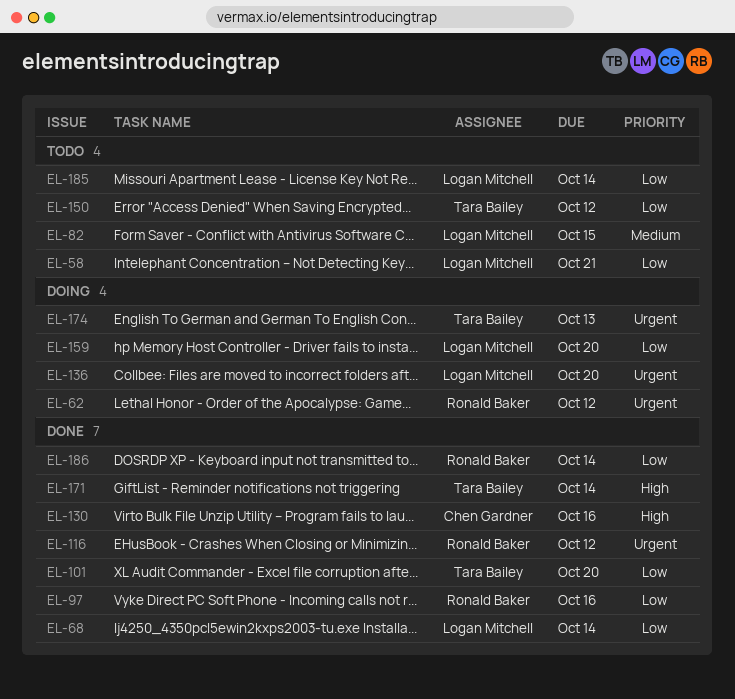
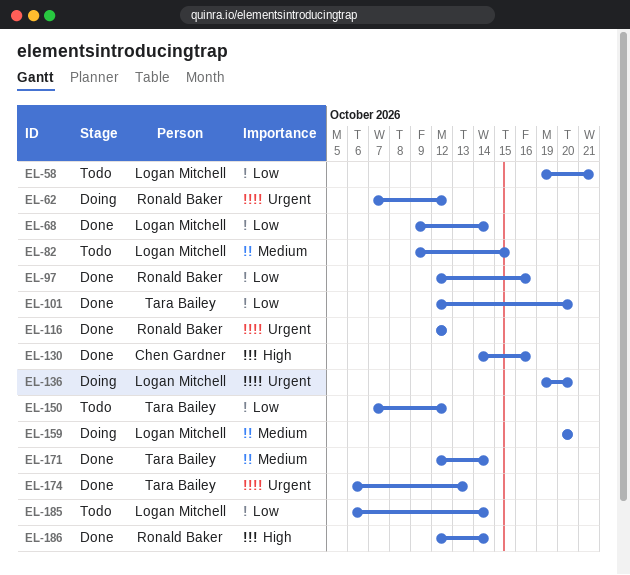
EL-159, priority: Low -> Medium
EL-171, priority: High -> Medium
EL-174, status: Doing -> Done
EL-186, priority: Low -> High

